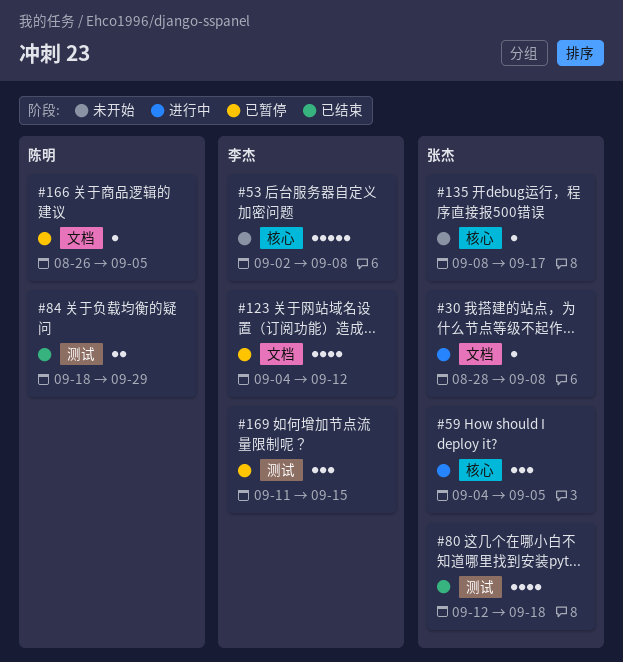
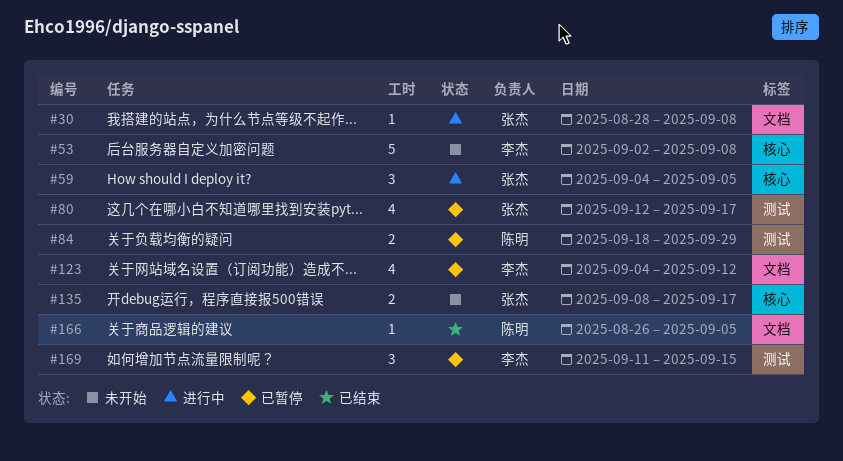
#80, status: 已结束 -> 已暂停
#80, due: Sep 18 -> Sep 17
#84, status: 已结束 -> 已暂停
#135, estimate: 1 -> 2
#166, status: 已暂停 -> 已结束

